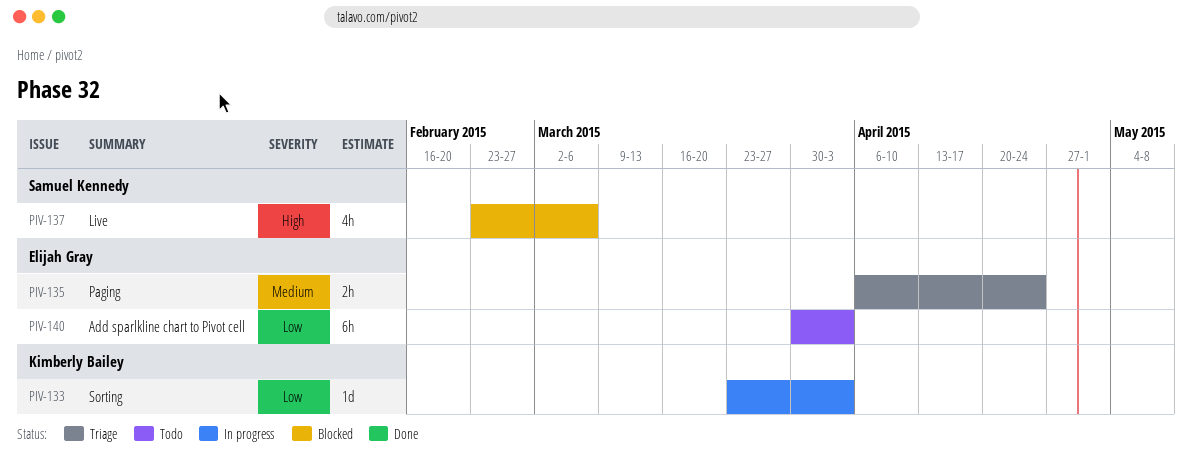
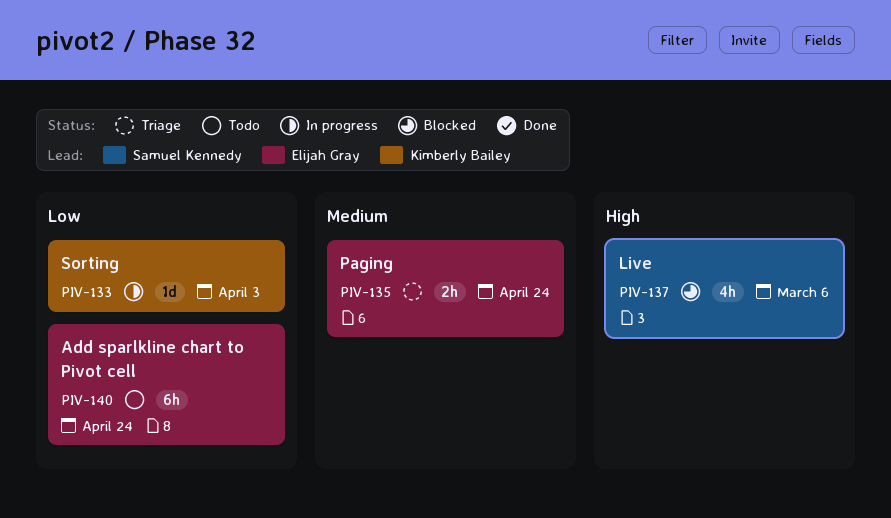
PIV-140, due: Apr 3 -> Apr 24

